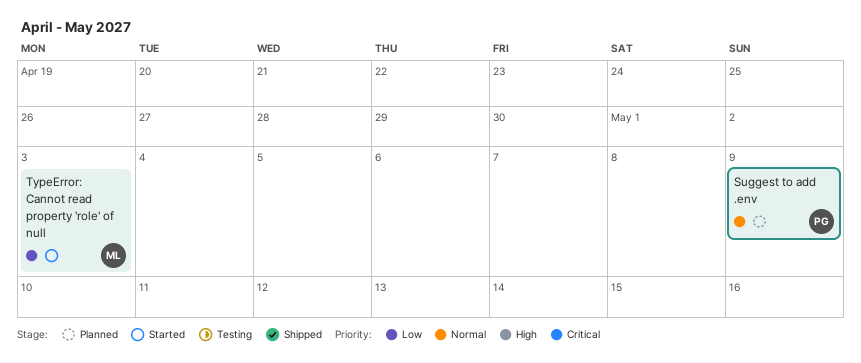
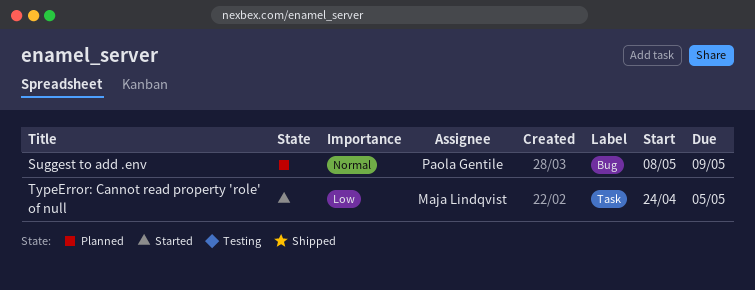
TypeError: Cannot read property 'role' of null, due: May 3 -> May 5

